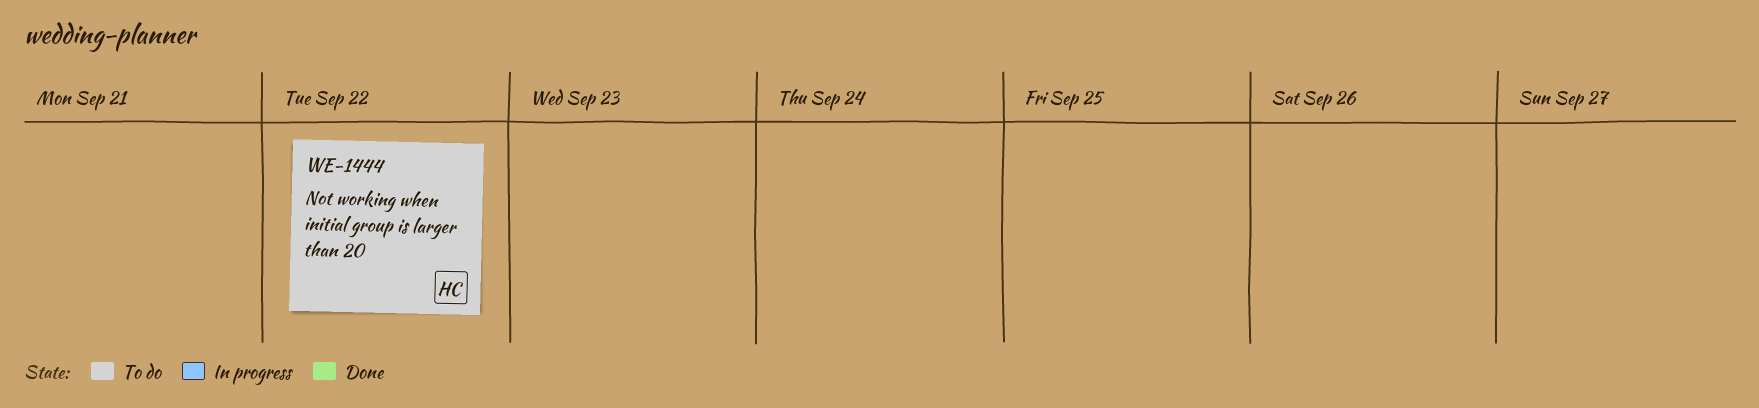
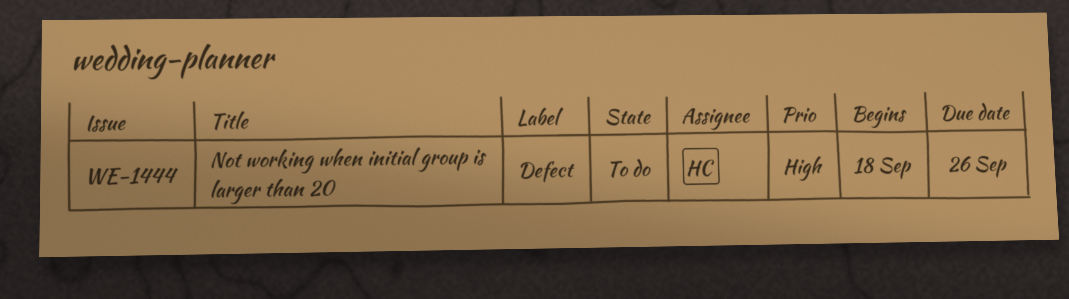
WE-1444, due: Sep 22 -> Sep 26

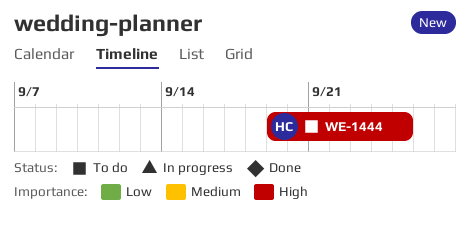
WE-1444, start: Sep 18 -> Sep 19
WE-1444, due: Sep 26 -> Sep 25

